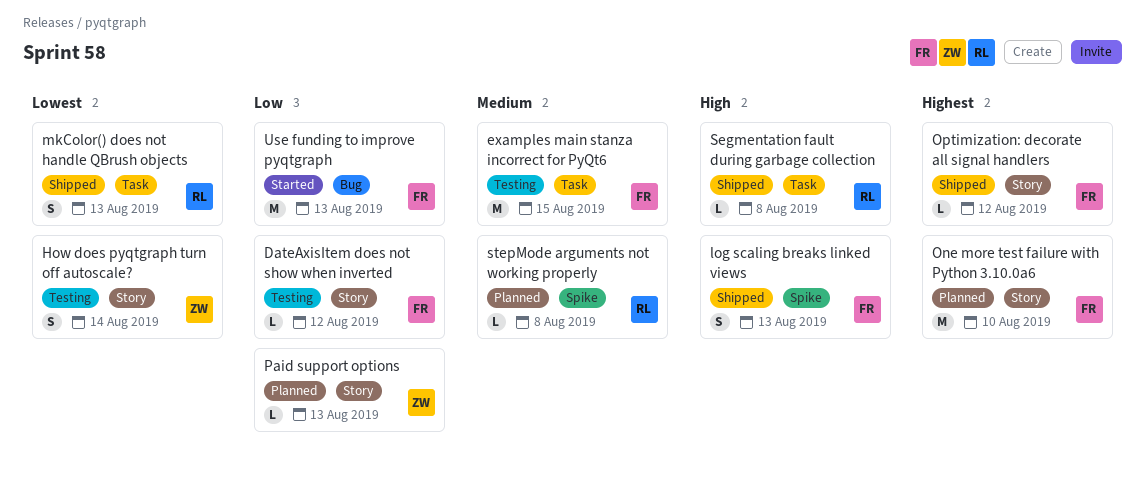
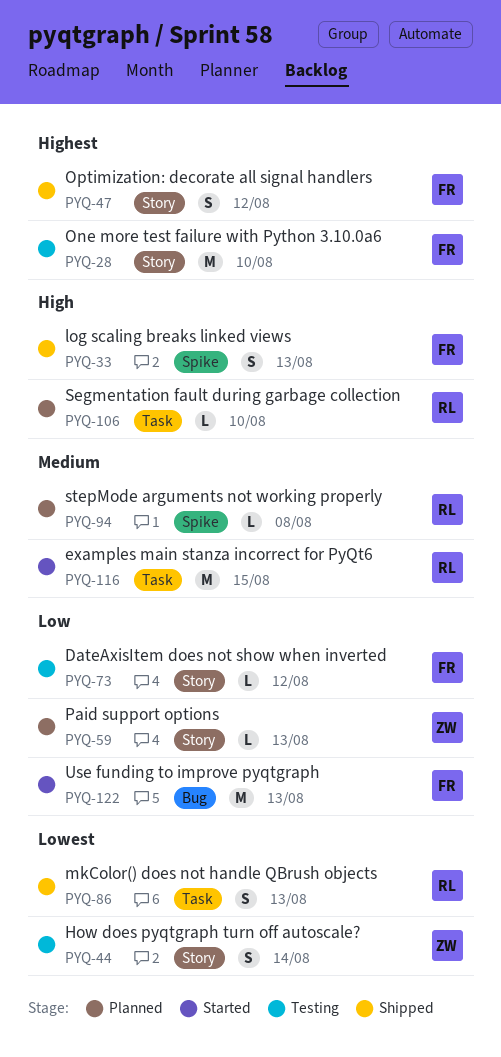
examples main stanza incorrect for PyQt6, status: Testing -> Started
examples main stanza incorrect for PyQt6, owner: FR -> RL
One more test failure with Python 3.10.0a6, status: Planned -> Testing
Optimization: decorate all signal handlers, estimate: L -> S
Segmentation fault during garbage collection, status: Shipped -> Planned
Segmentation fault during garbage collection, due: Aug 8 -> Aug 10

